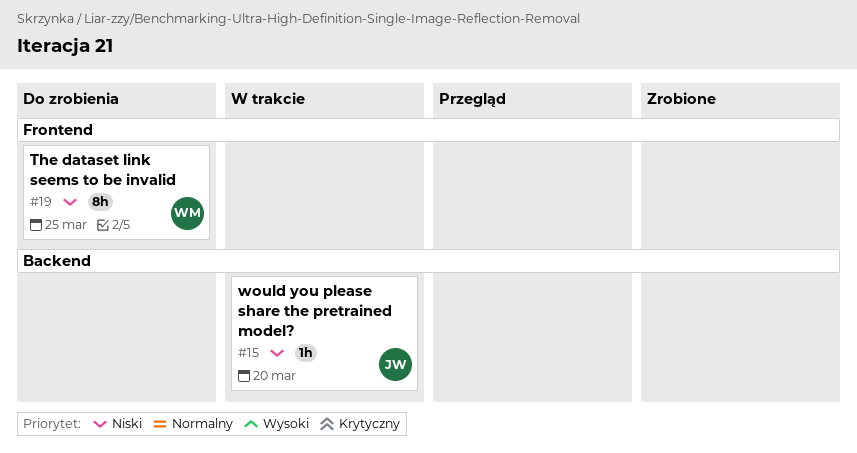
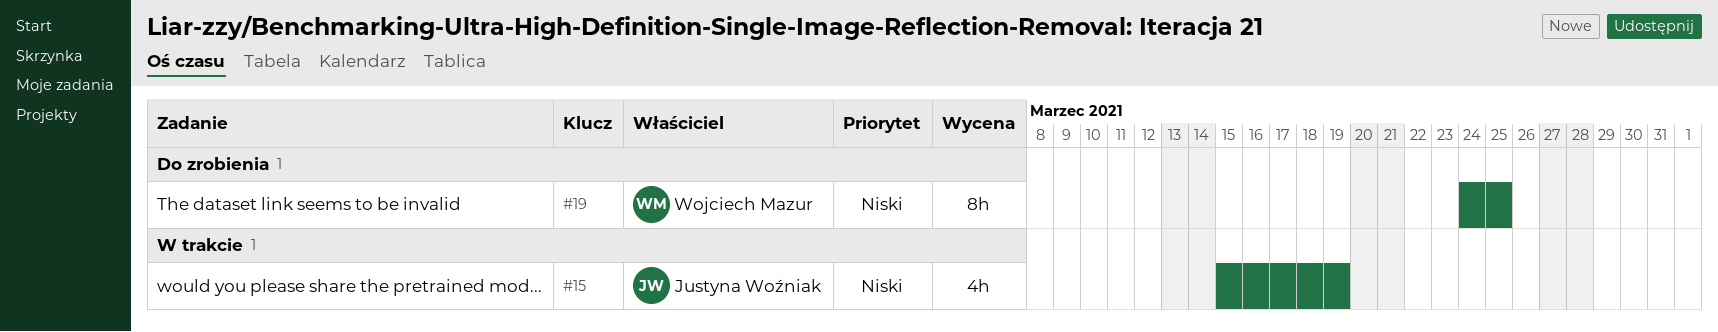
#15, estimate: 1h -> 4h
#15, due: Mar 20 -> Mar 19

